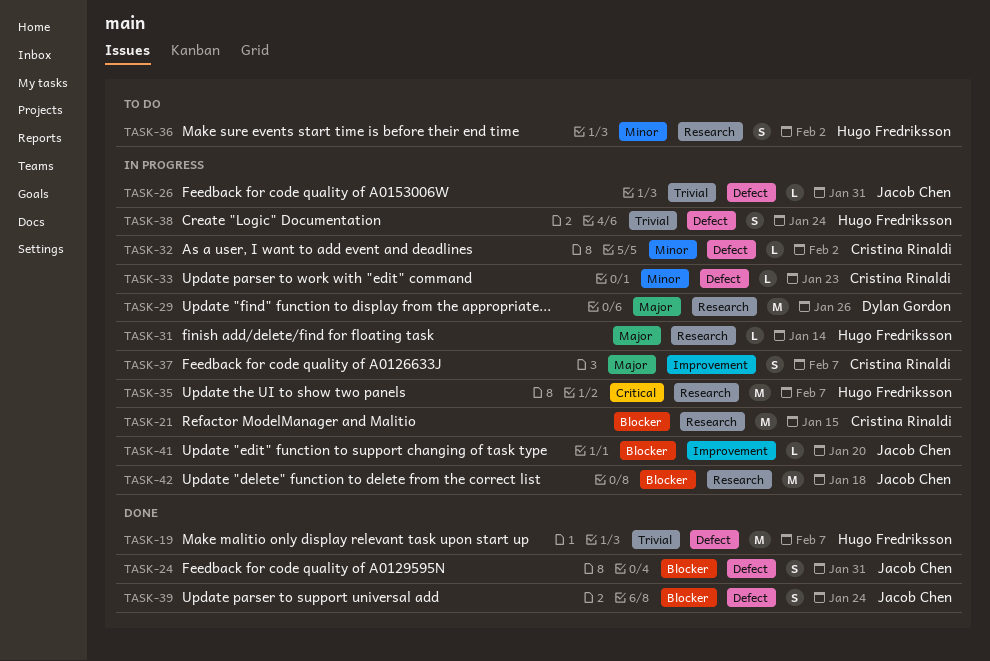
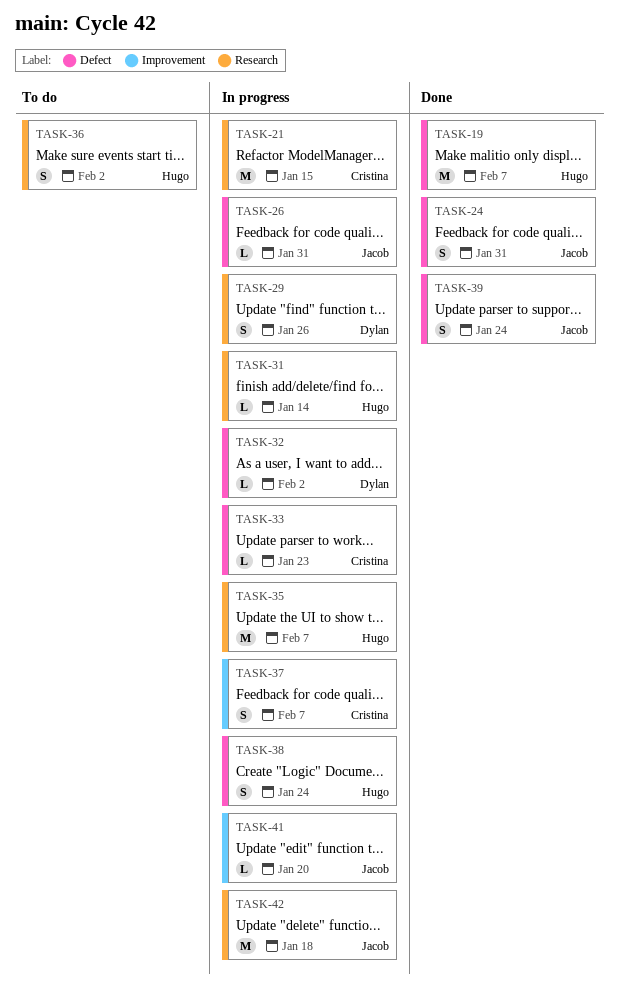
TASK-29, estimate: M -> S
TASK-32, owner: Cristina Rinaldi -> Dylan Gordon

